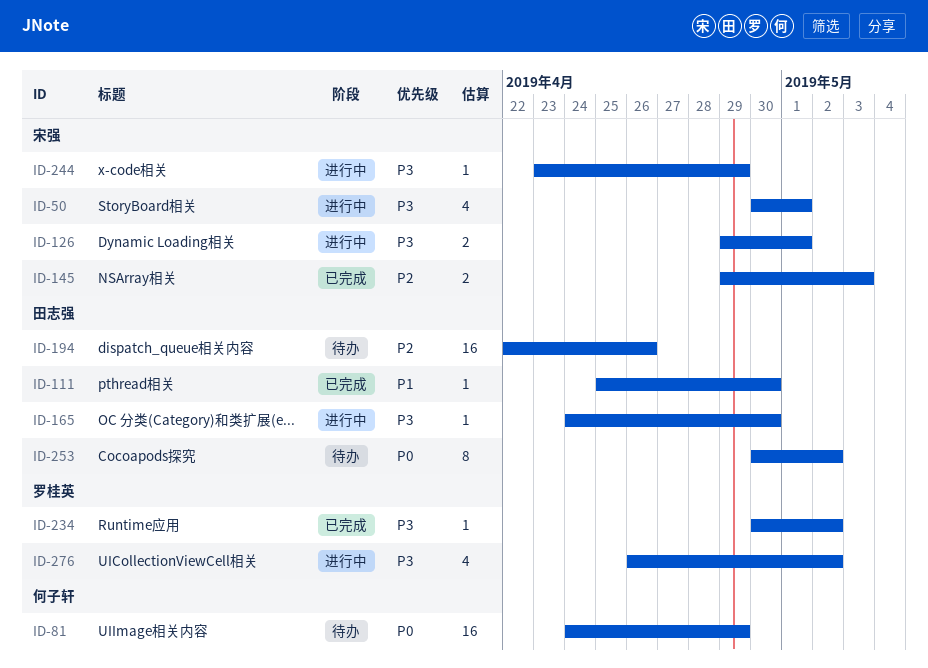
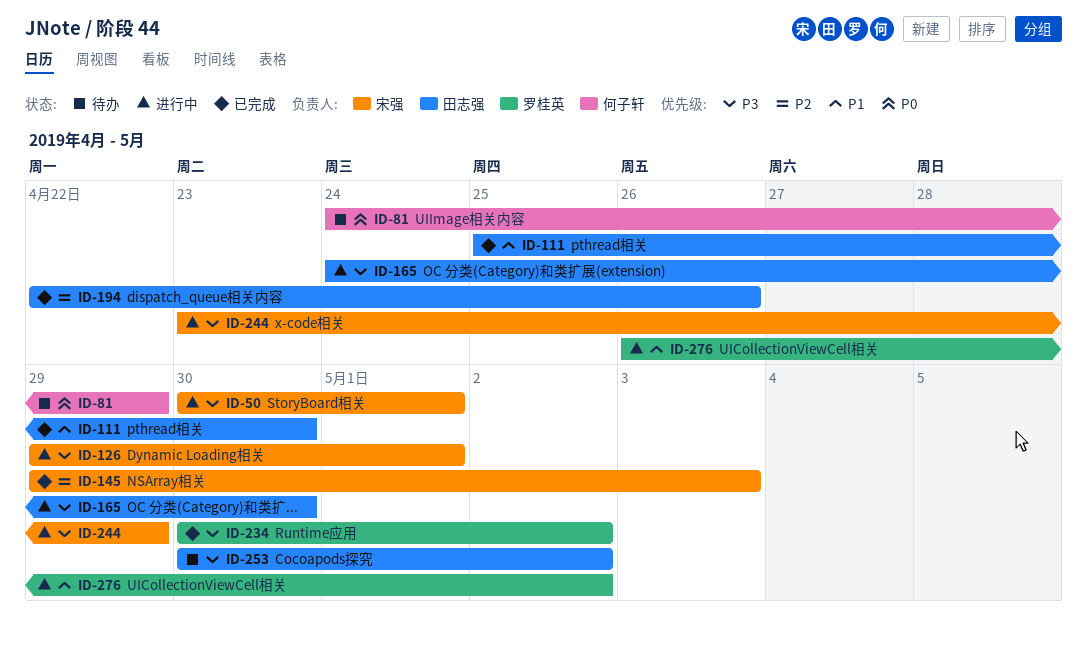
ID-194, status: 待办 -> 已完成
ID-253, priority: P0 -> P3
ID-276, priority: P3 -> P1

